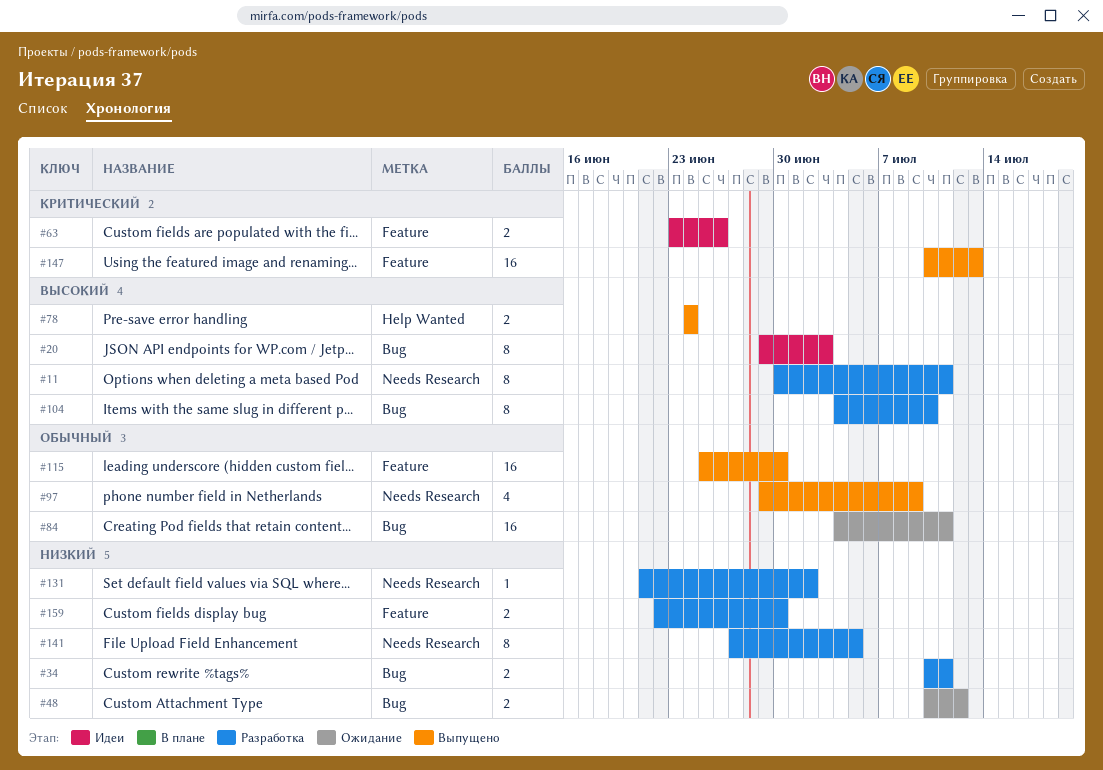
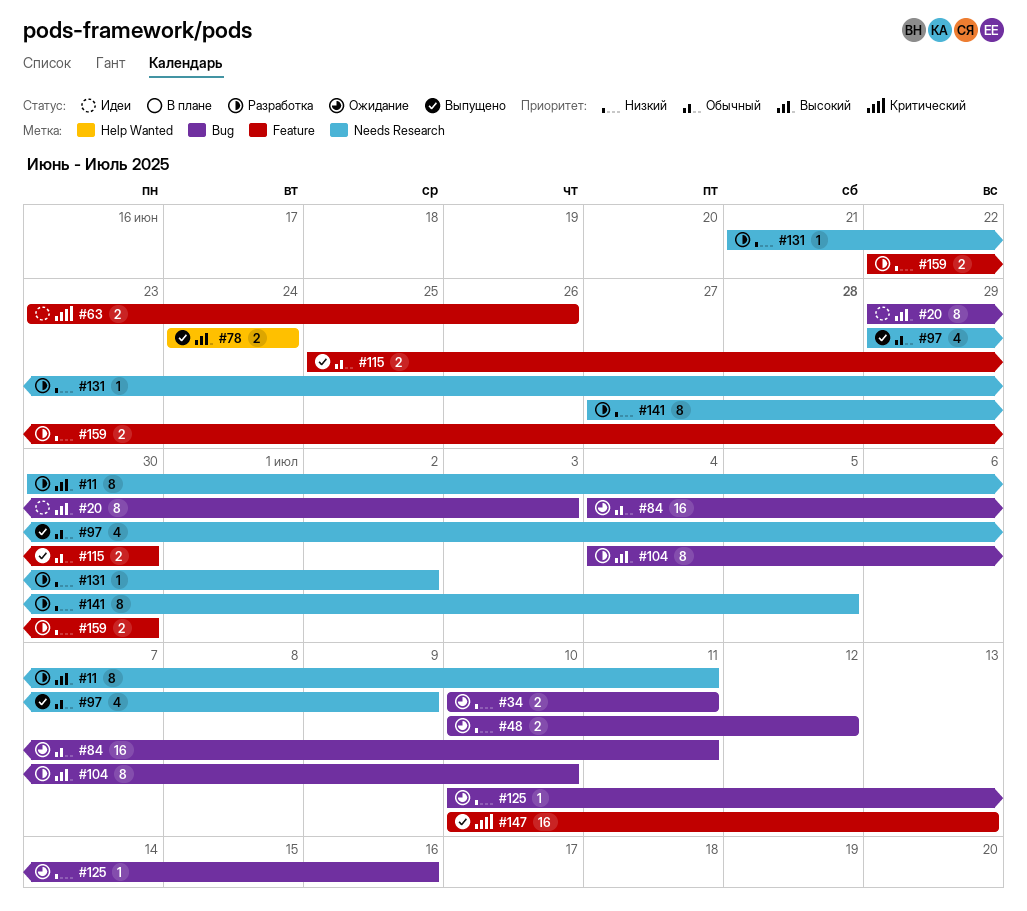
#34, status: Разработка -> Ожидание
#115, estimate: 16 -> 2
#125: none -> present

